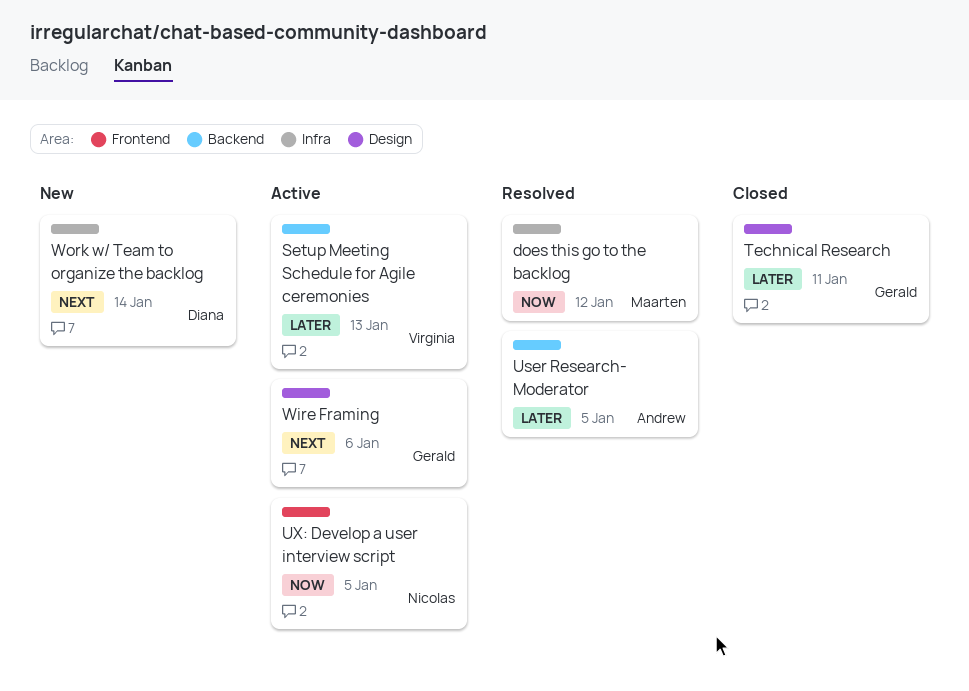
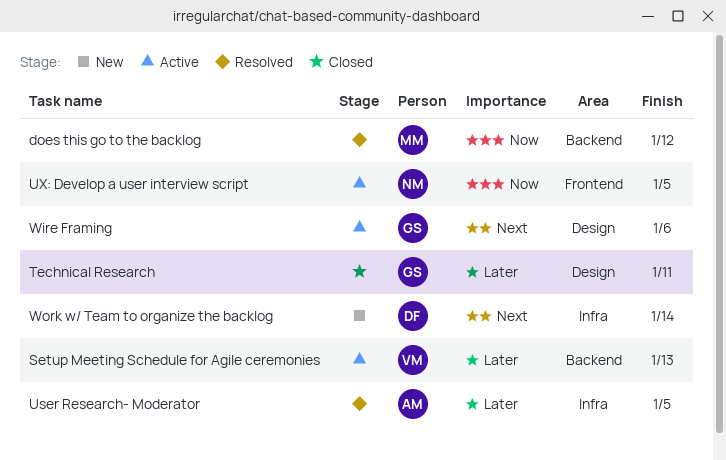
does this go to the backlog, label: Infra -> Backend
User Research- Moderator, label: Backend -> Infra

